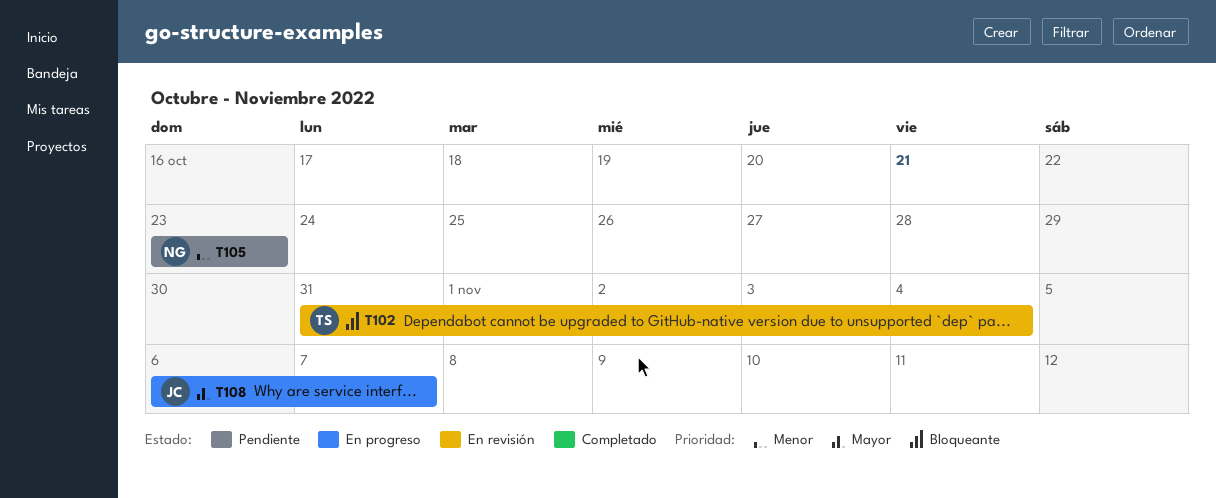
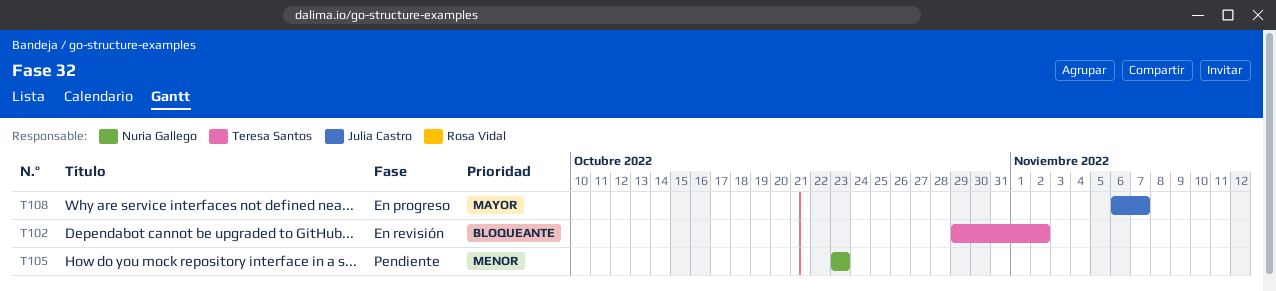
T102, start: Oct 31 -> Oct 29
T102, due: Nov 4 -> Nov 2

